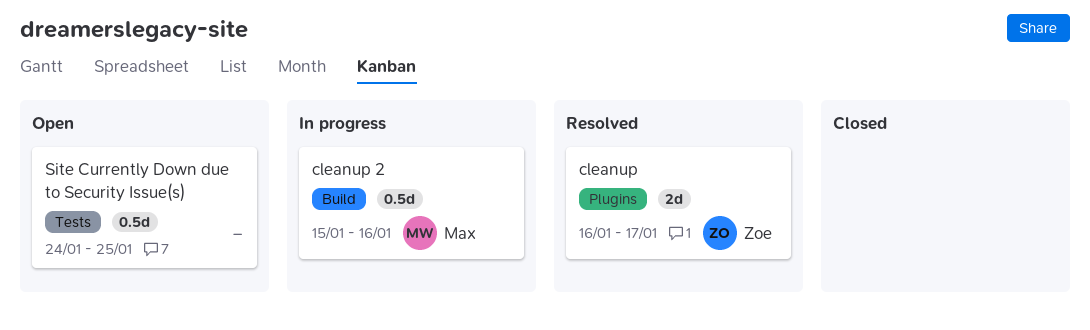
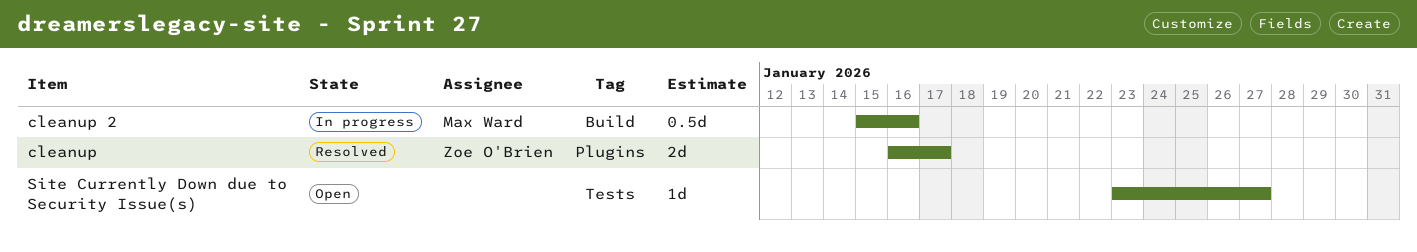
Site Currently Down due to Security Issue(s), estimate: 0.5d -> 1d
Site Currently Down due to Security Issue(s), start: Jan 24 -> Jan 23
Site Currently Down due to Security Issue(s), due: Jan 25 -> Jan 27

